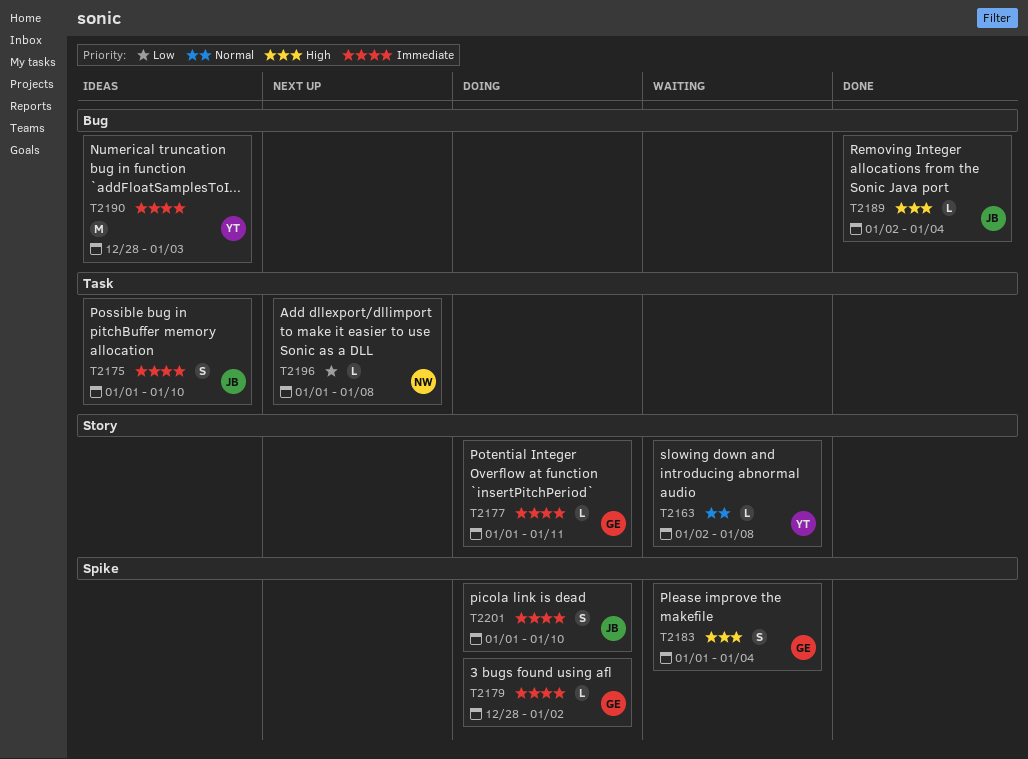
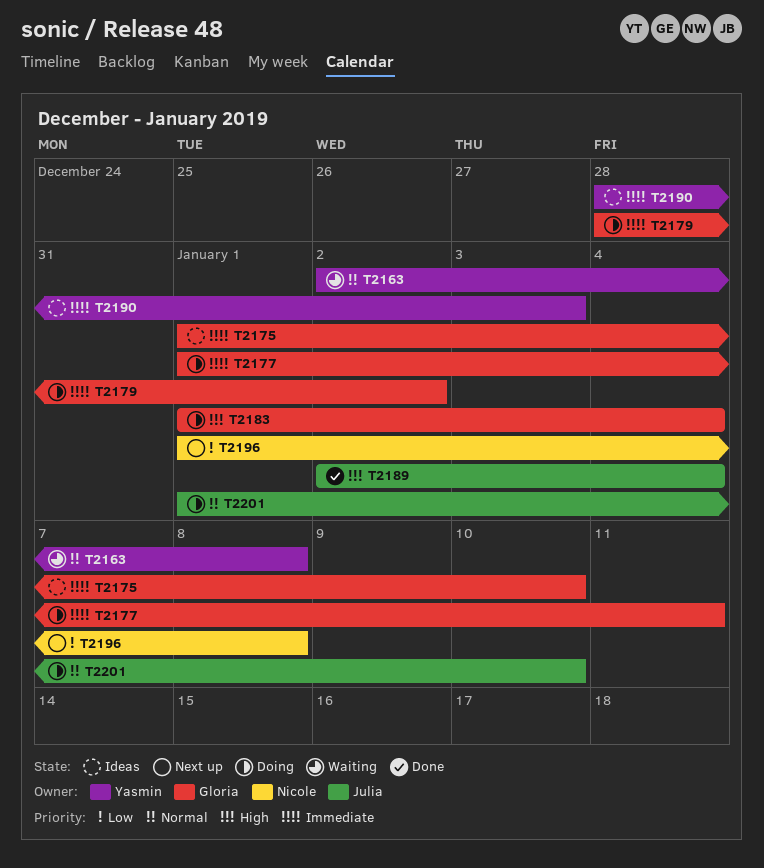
T2175, owner: Julia -> Gloria
T2183, status: Waiting -> Doing
T2201, priority: Immediate -> Normal

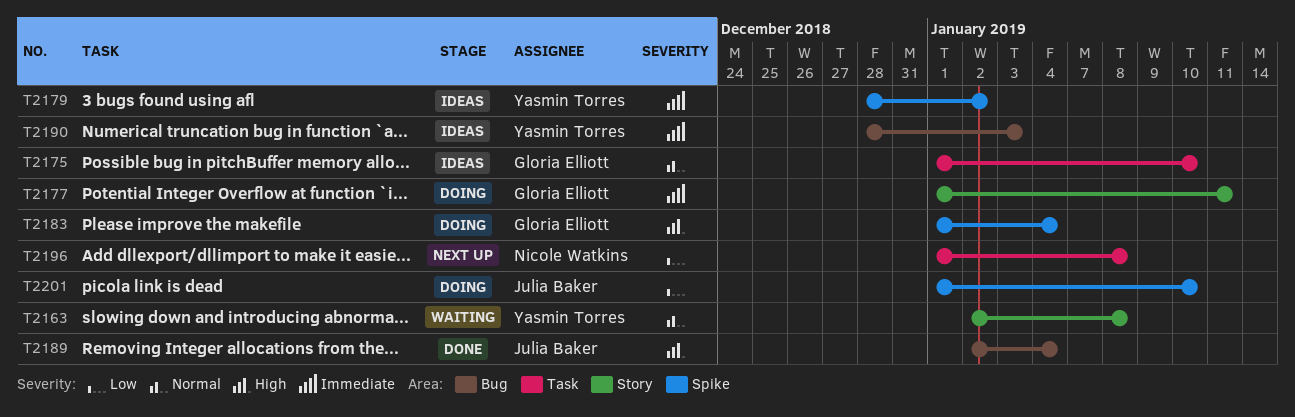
T2175, priority: Immediate -> Normal
T2179, status: Doing -> Ideas
T2179, owner: Gloria Elliott -> Yasmin Torres
T2201, priority: Normal -> Low

